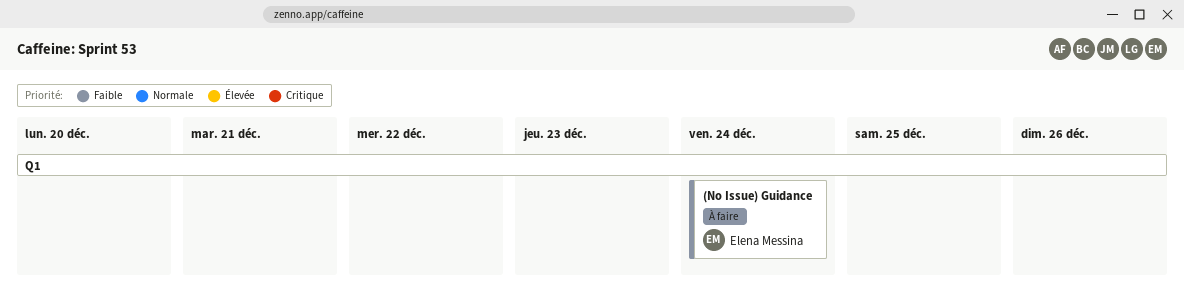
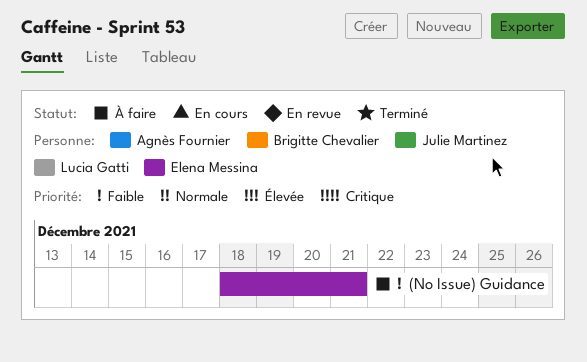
(No Issue) Guidance, due: Dec 24 -> Dec 21

